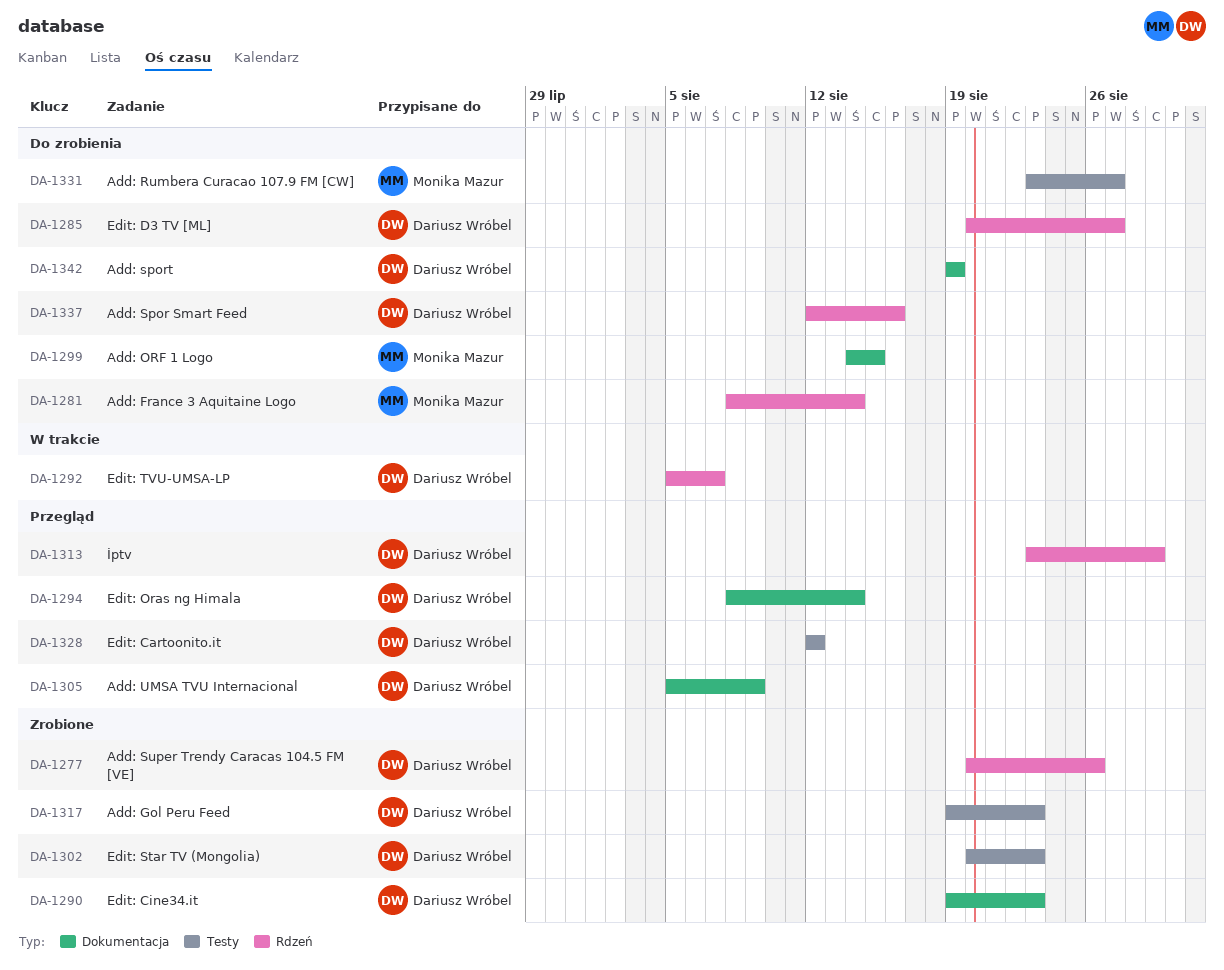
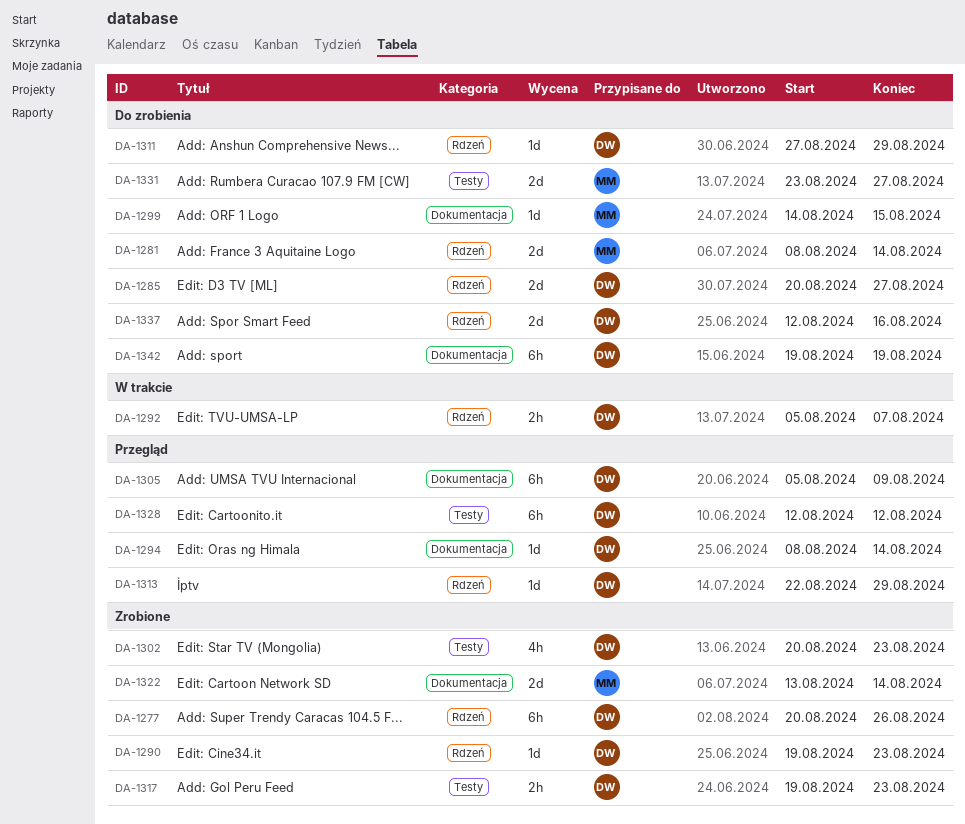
DA-1290, label: Dokumentacja -> Rdzeń
DA-1311: none -> present
DA-1313, start: Aug 23 -> Aug 22
DA-1322: none -> present

